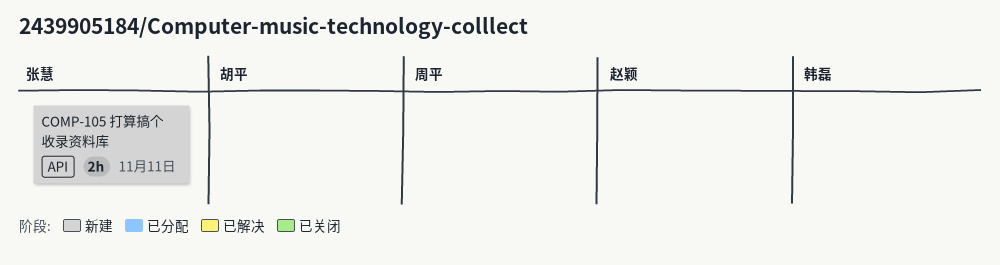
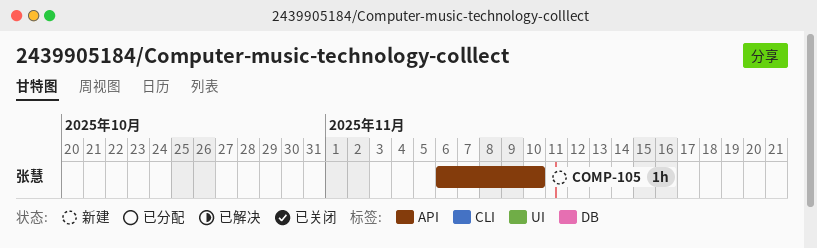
COMP-105, estimate: 2h -> 1h
COMP-105, due: Nov 11 -> Nov 10

